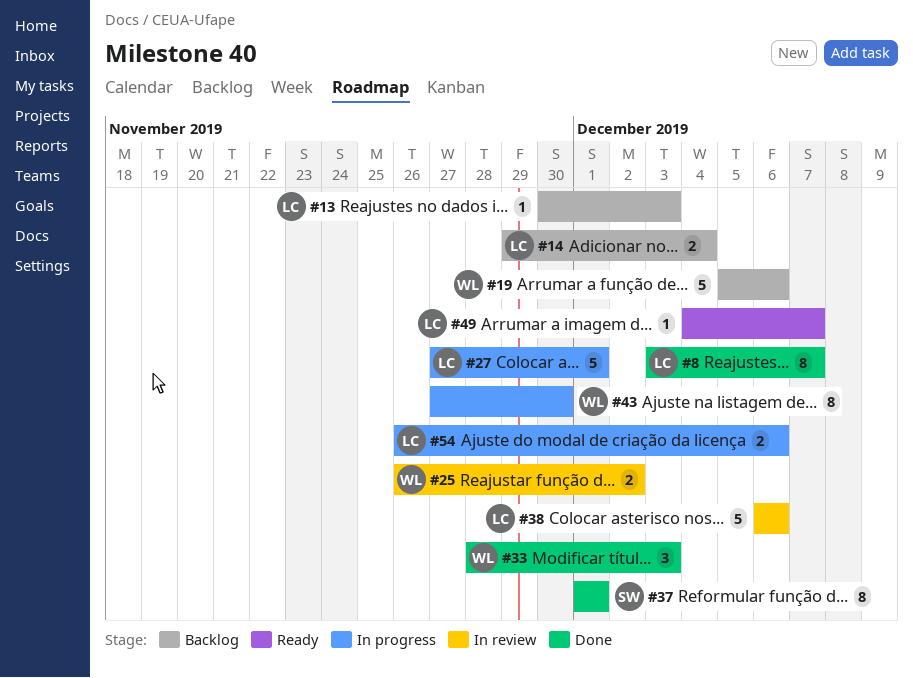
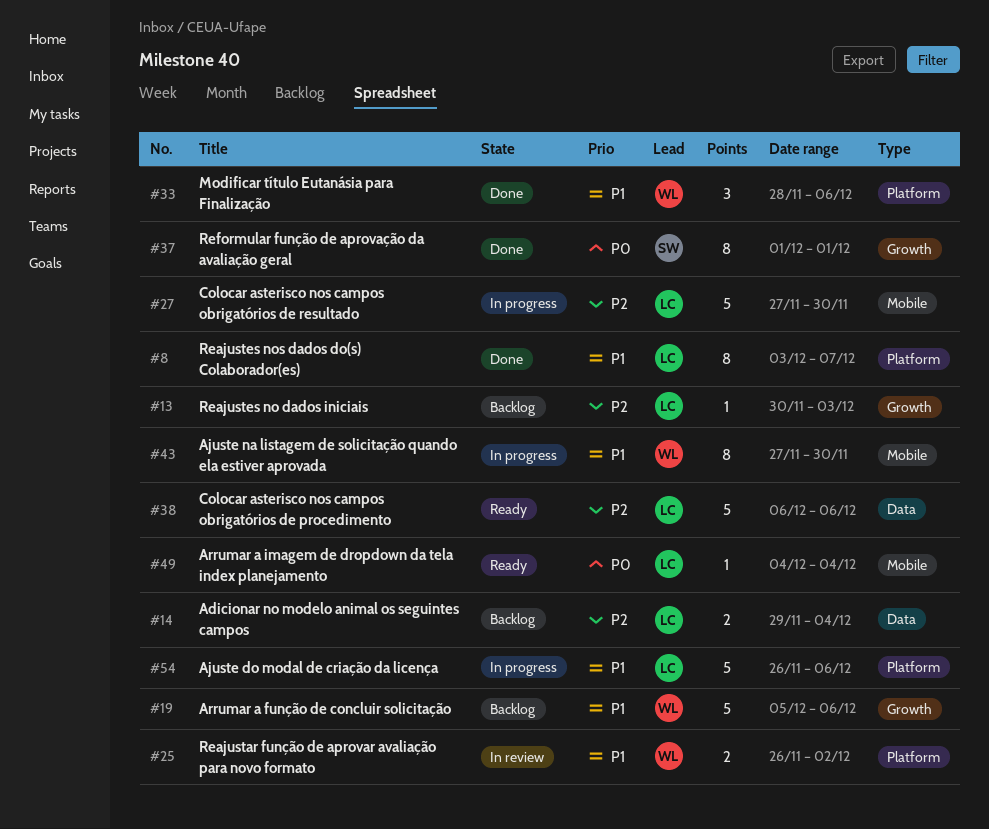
#27, due: Dec 1 -> Nov 30
#33, due: Dec 3 -> Dec 6
#38, status: In review -> Ready
#49, due: Dec 7 -> Dec 4
#54, estimate: 2 -> 5

